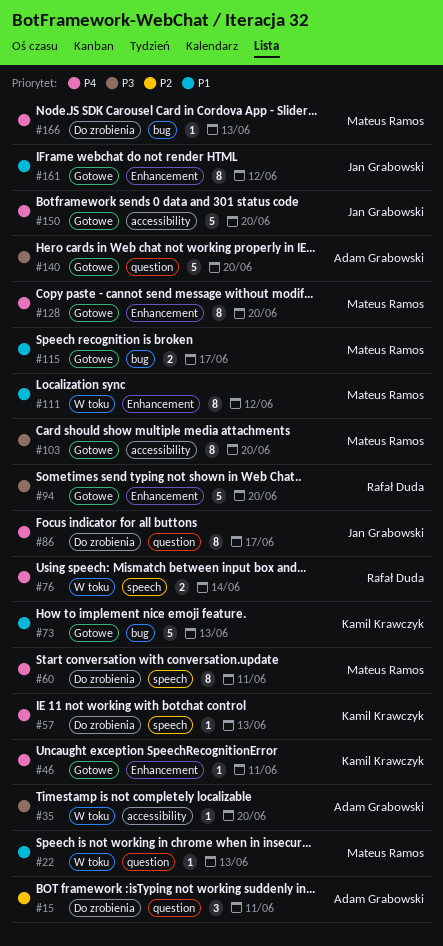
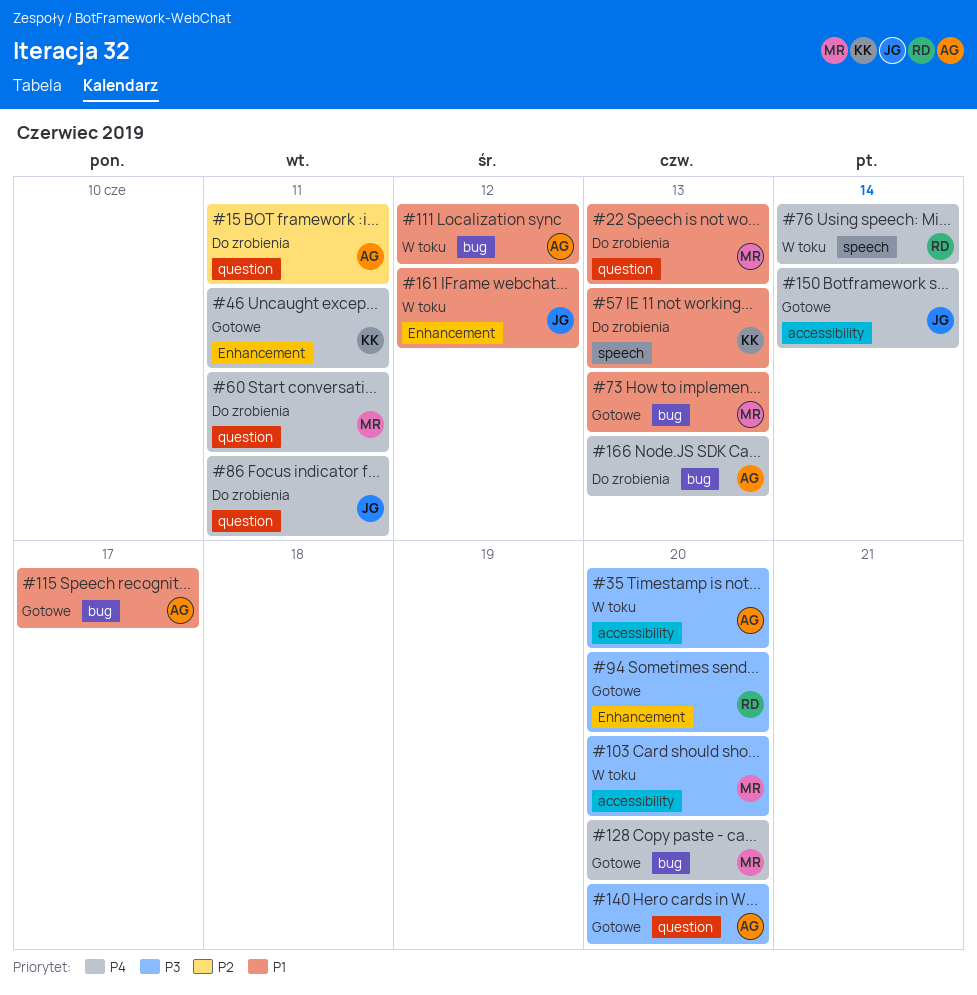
#22, status: W toku -> Do zrobienia
#57, priority: P4 -> P1
#60, label: speech -> question
#73, owner: Kamil Krawczyk -> Mateus Ramos
#86, due: Jun 17 -> Jun 11
#103, status: Gotowe -> W toku
#111, owner: Mateus Ramos -> Adam Grabowski
#111, label: Enhancement -> bug
#115, owner: Mateus Ramos -> Adam Grabowski
#128, label: Enhancement -> bug
#150, due: Jun 20 -> Jun 14
#161, status: Gotowe -> W toku
#166, owner: Mateus Ramos -> Adam Grabowski

